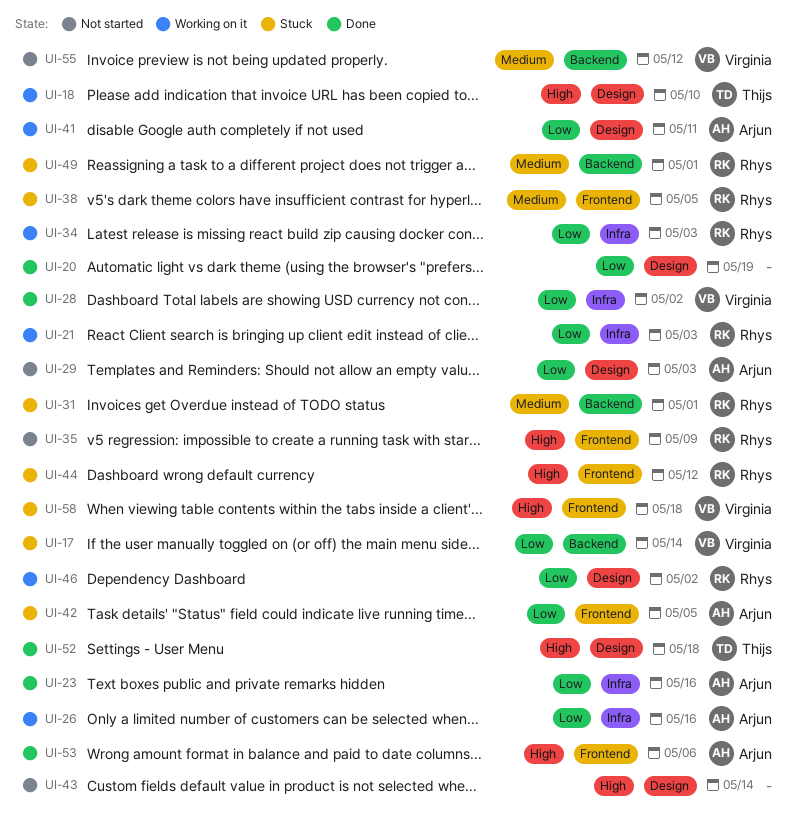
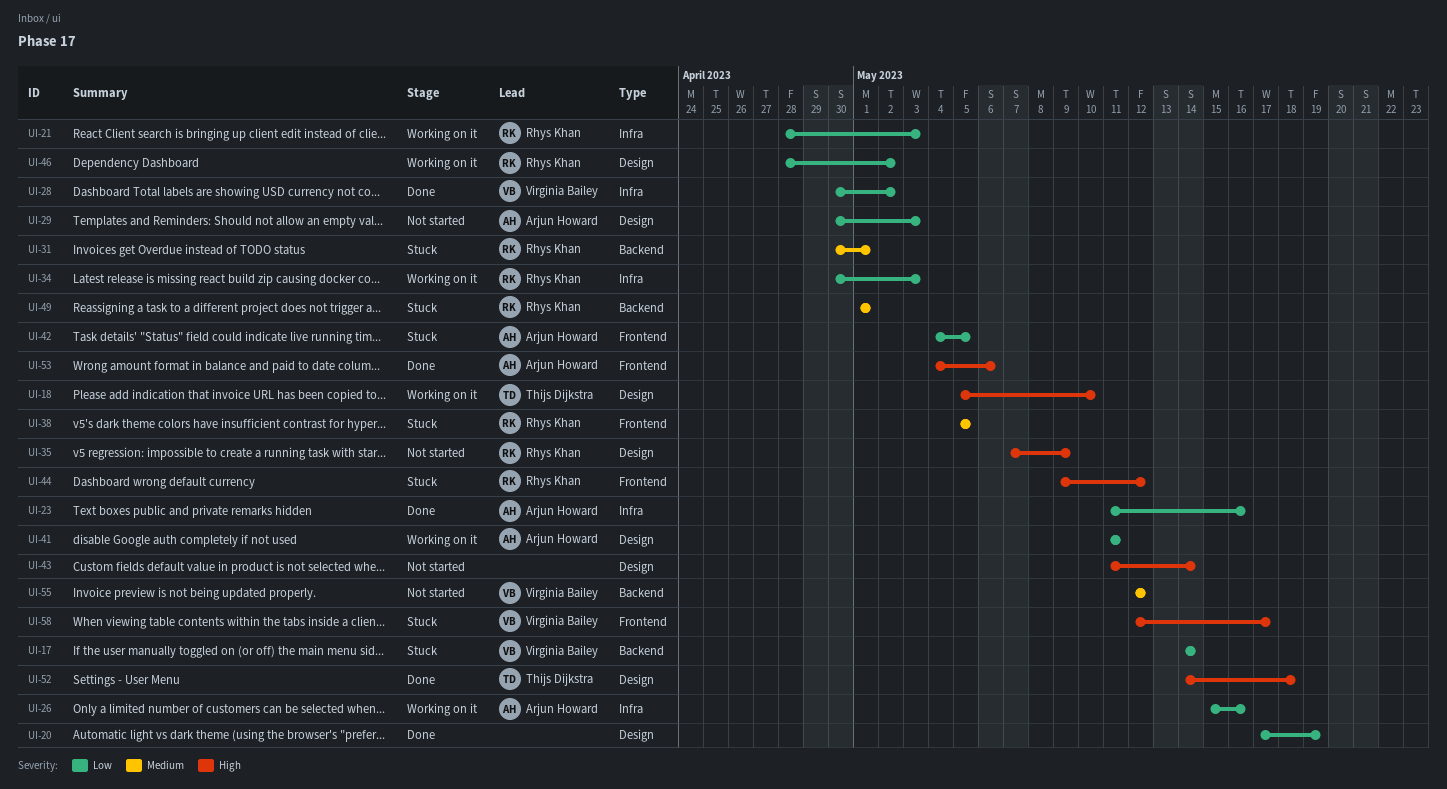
UI-35, label: Frontend -> Design
UI-58, due: May 18 -> May 17

